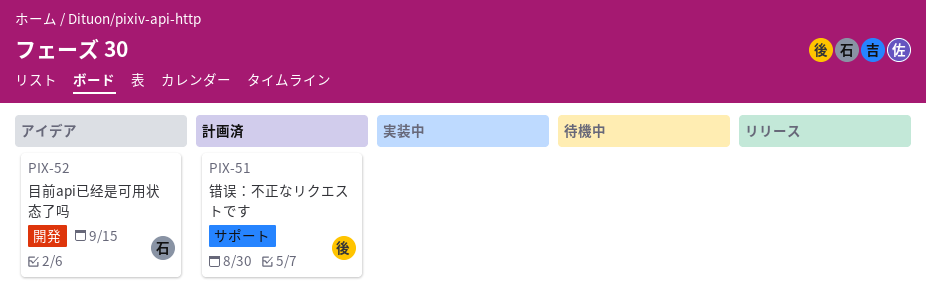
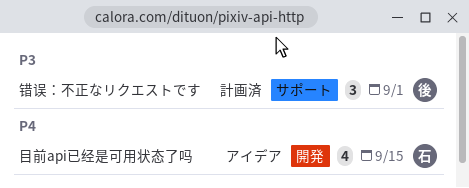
错误：不正なリクエストです, due: Aug 30 -> Sep 1

